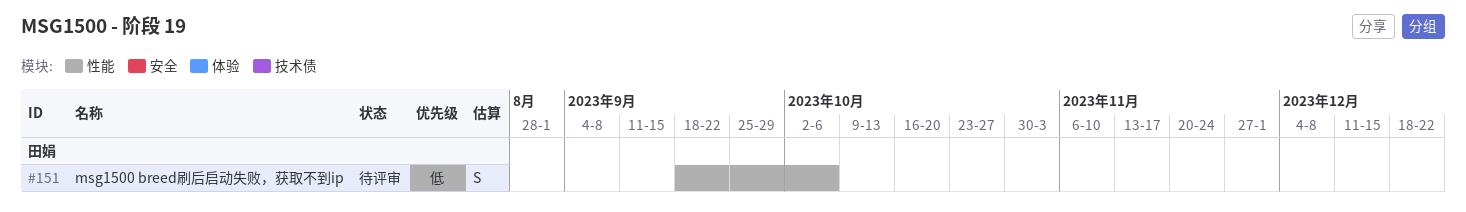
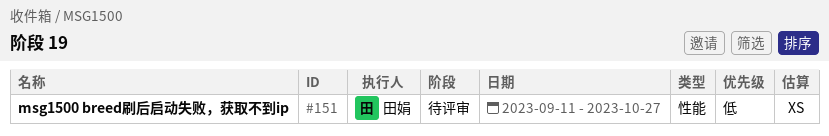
#151, estimate: S -> XS
#151, start: Sep 18 -> Sep 11
#151, due: Oct 6 -> Oct 27

